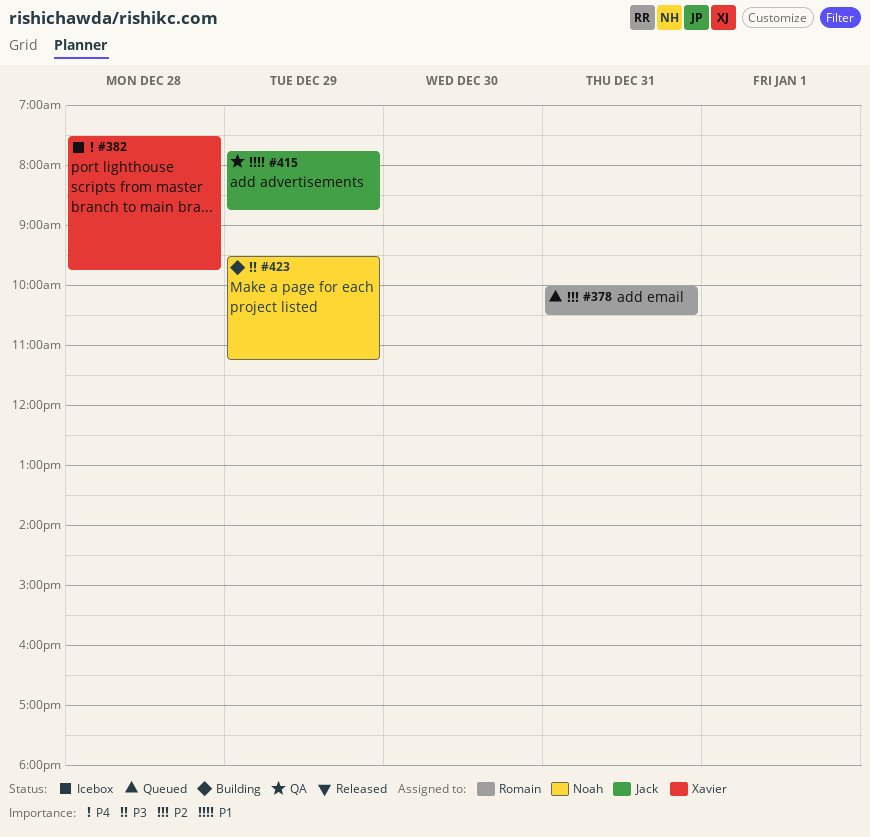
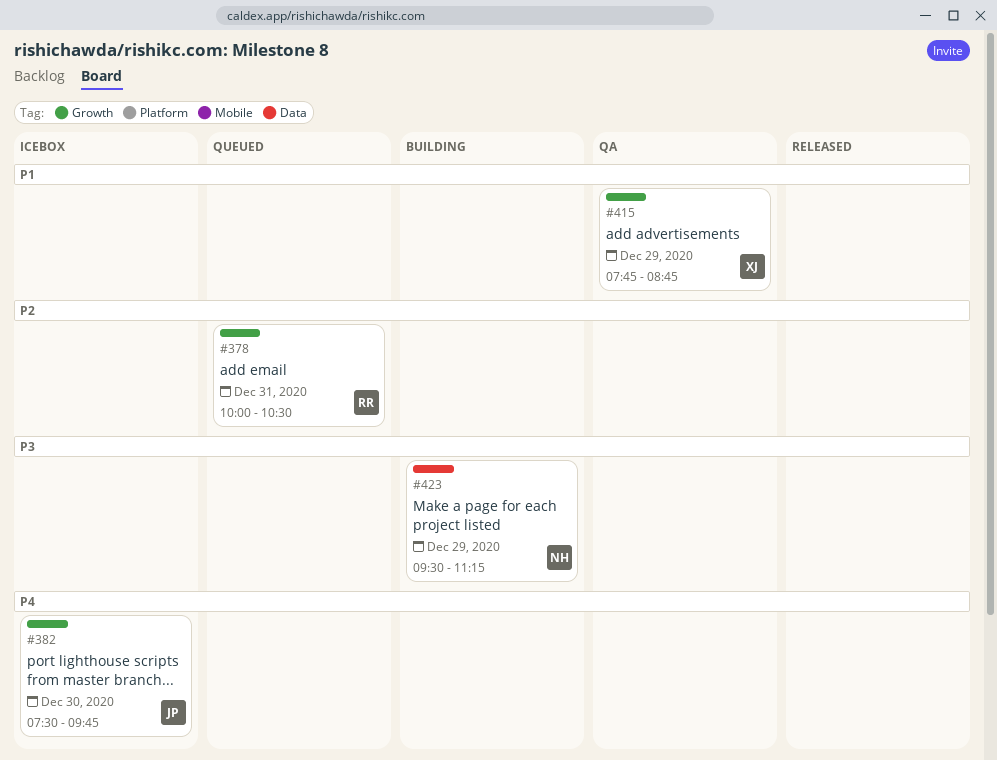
#382, owner: Xavier -> Jack
#382, day: Dec 28 -> Dec 30
#415, owner: Jack -> Xavier

